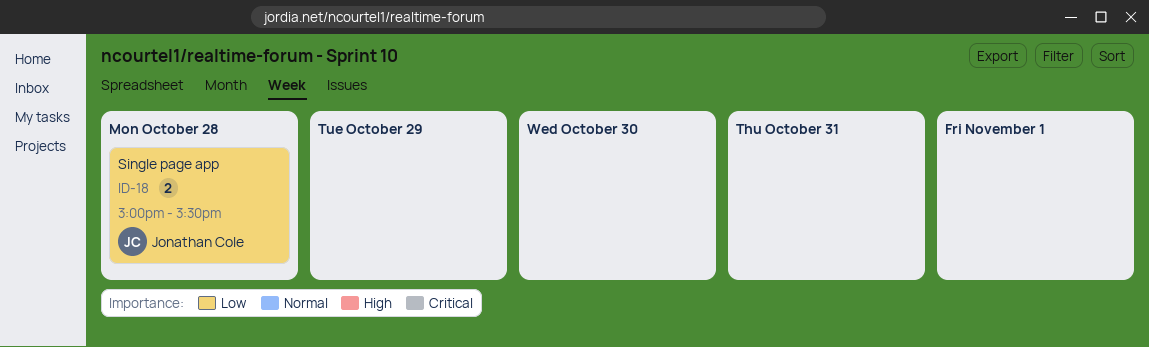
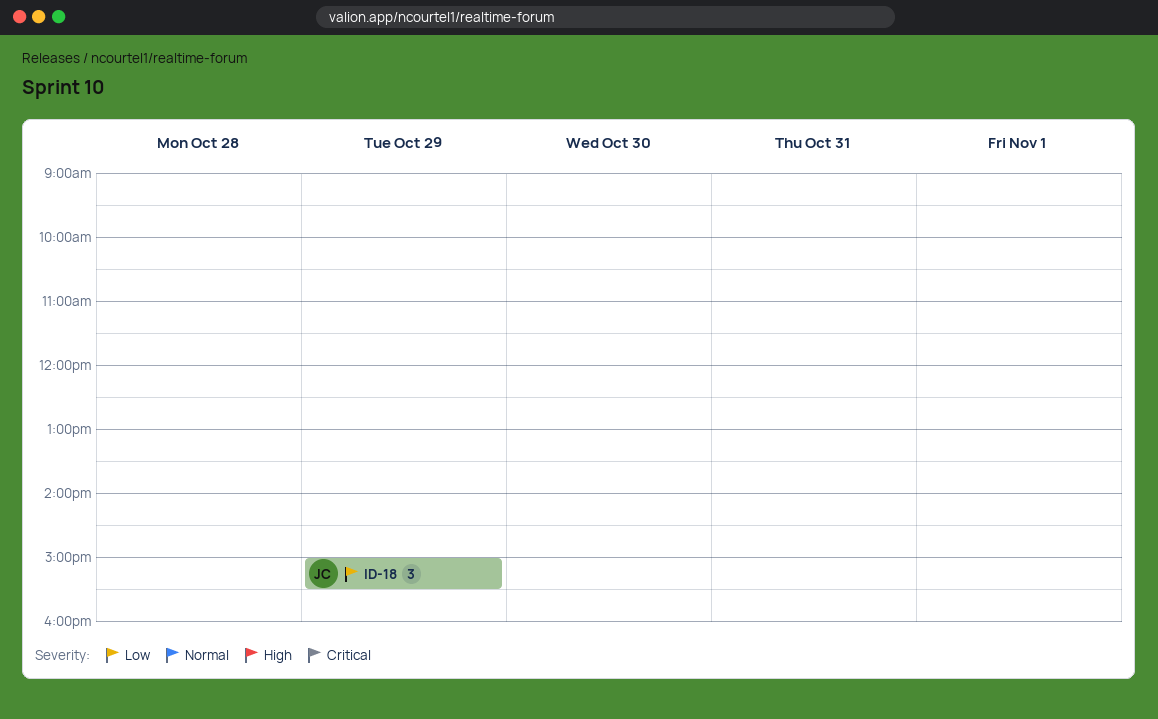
ID-18, estimate: 2 -> 3
ID-18, day: Oct 28 -> Oct 29

